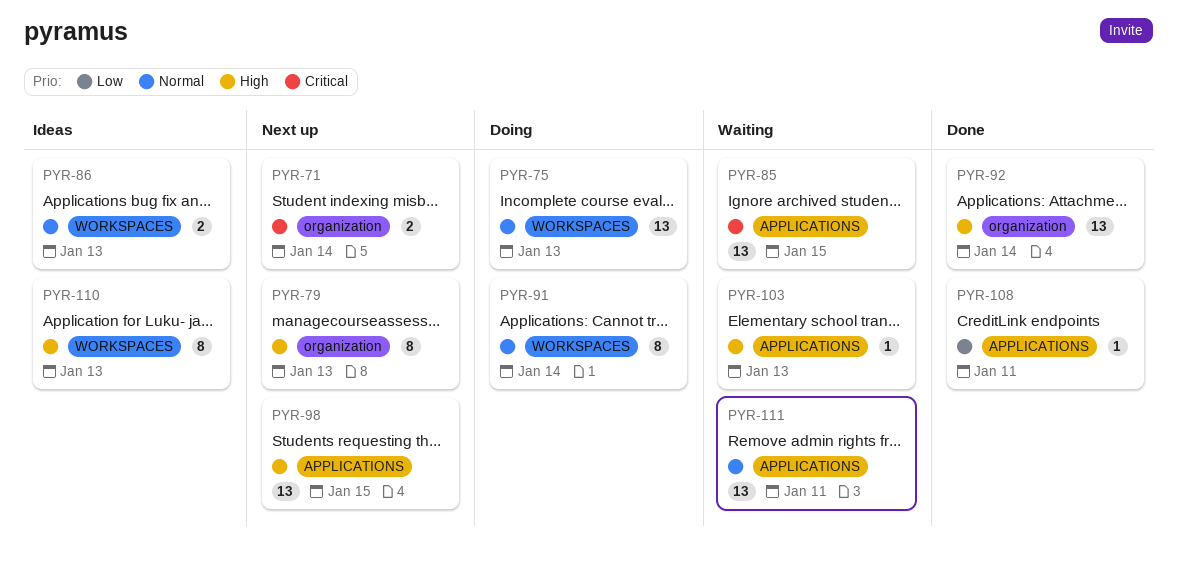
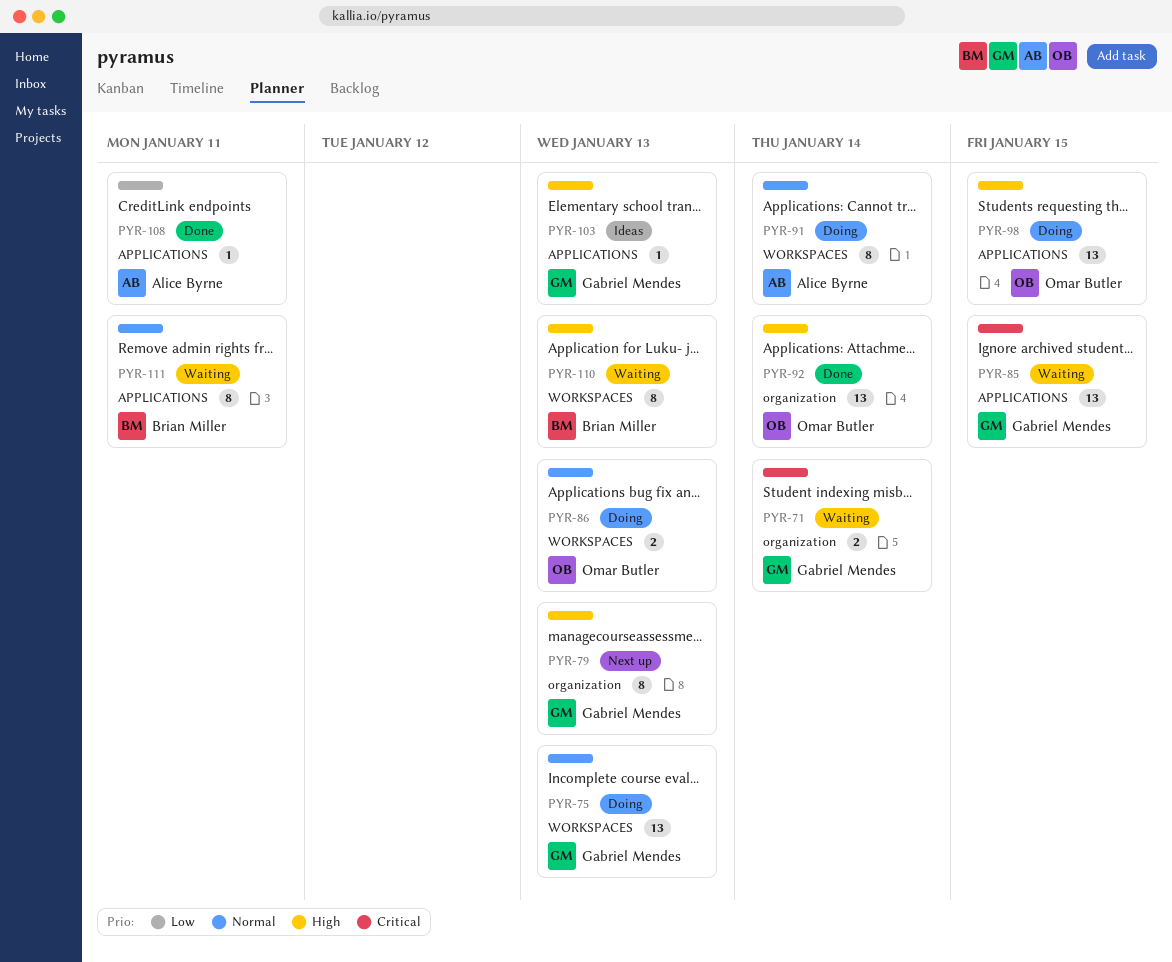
PYR-71, status: Next up -> Waiting
PYR-86, status: Ideas -> Doing
PYR-98, status: Next up -> Doing
PYR-103, status: Waiting -> Ideas
PYR-110, status: Ideas -> Waiting
PYR-111, estimate: 13 -> 8

